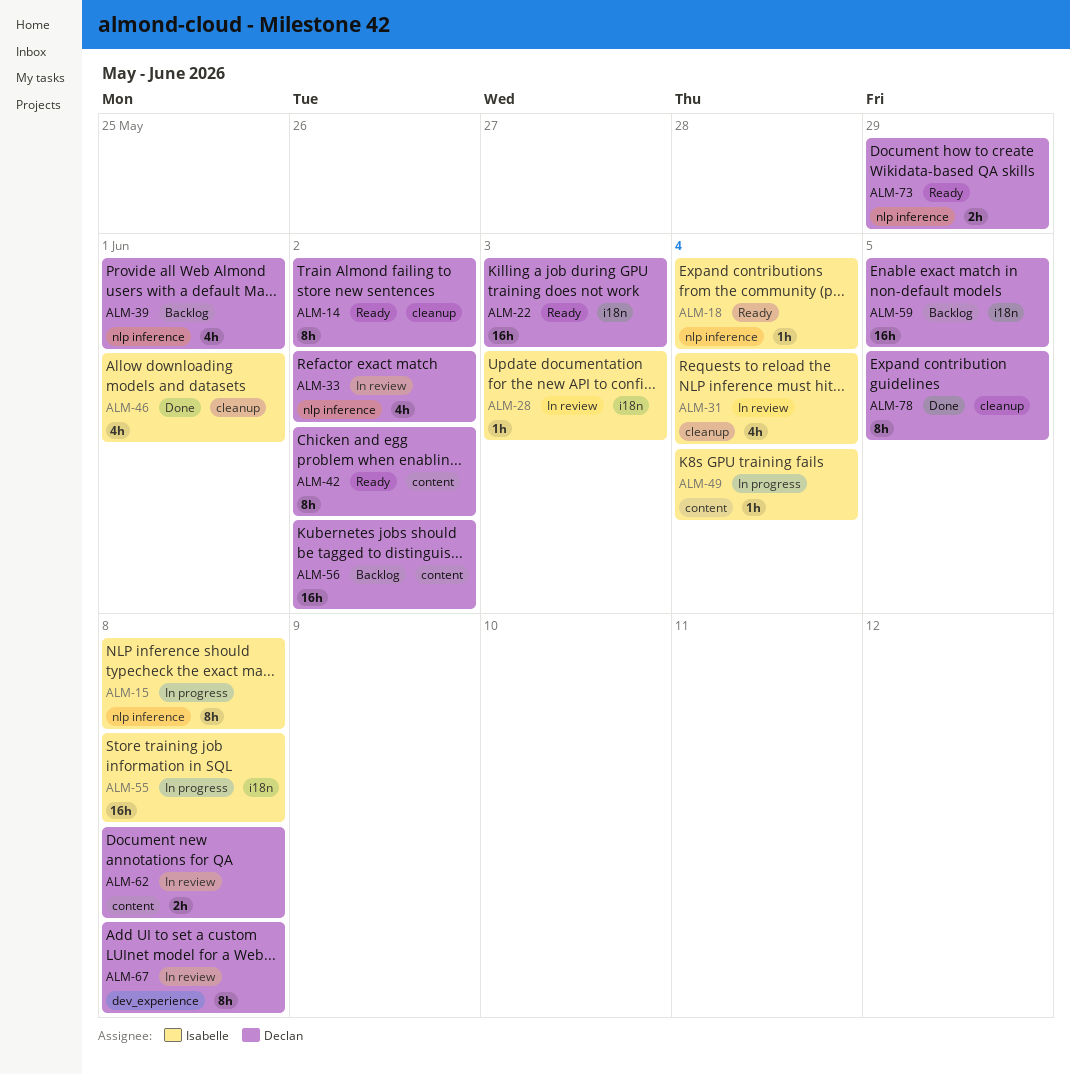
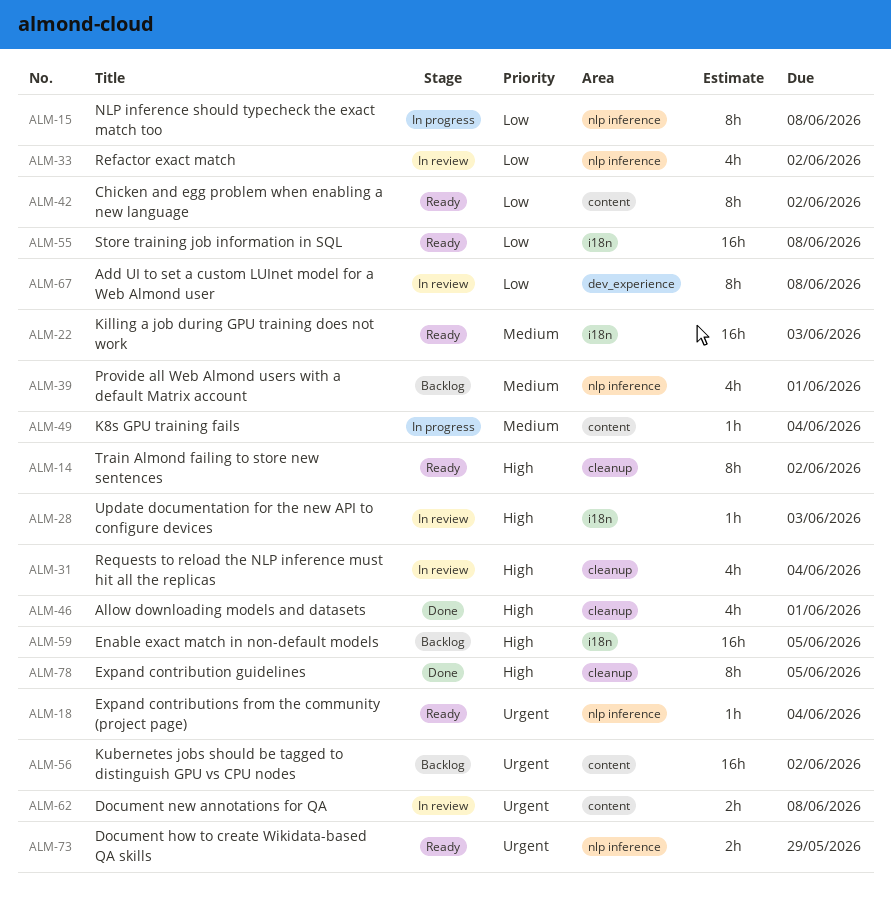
ALM-55, status: In progress -> Ready

